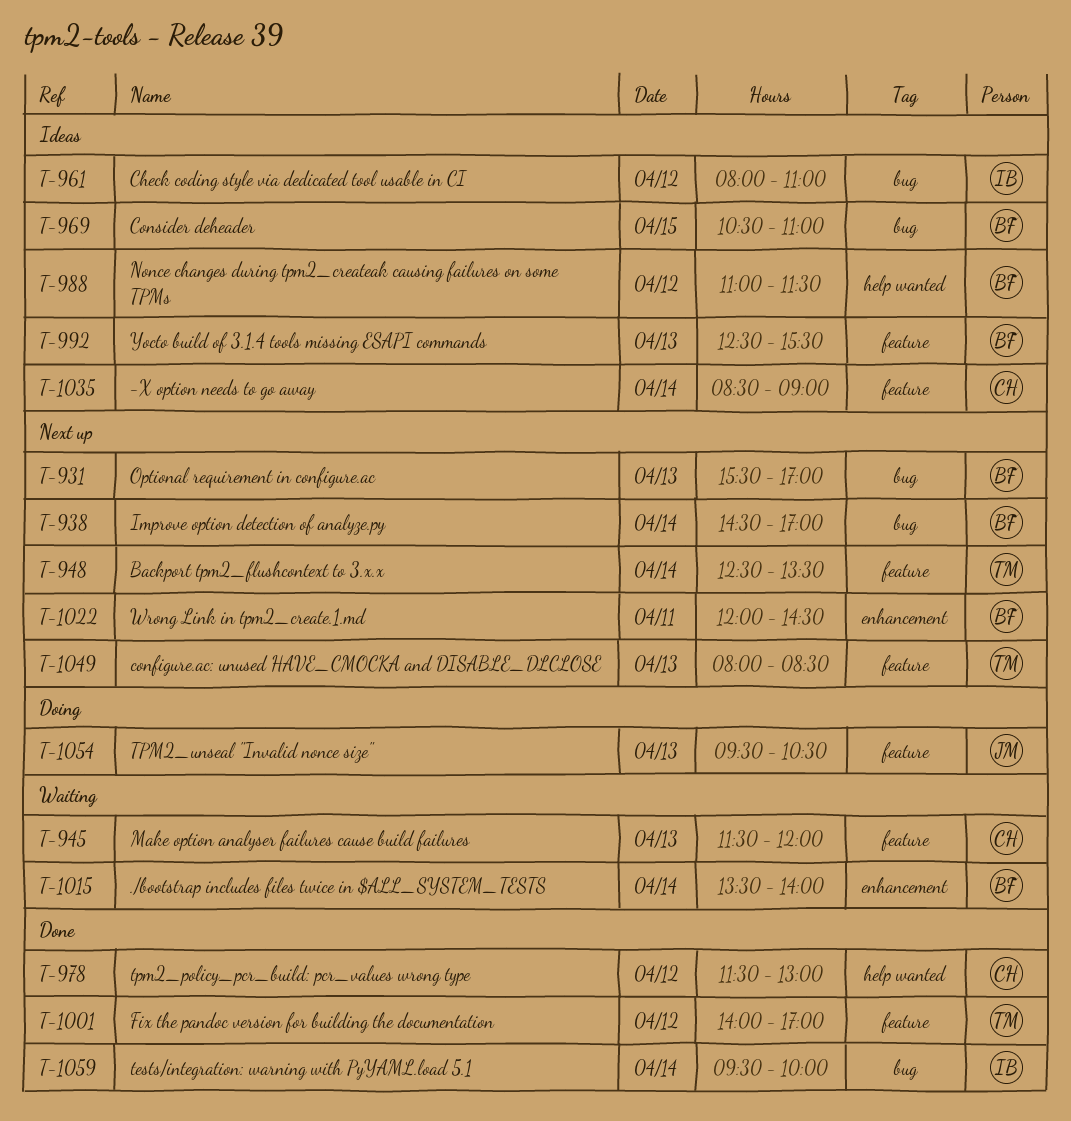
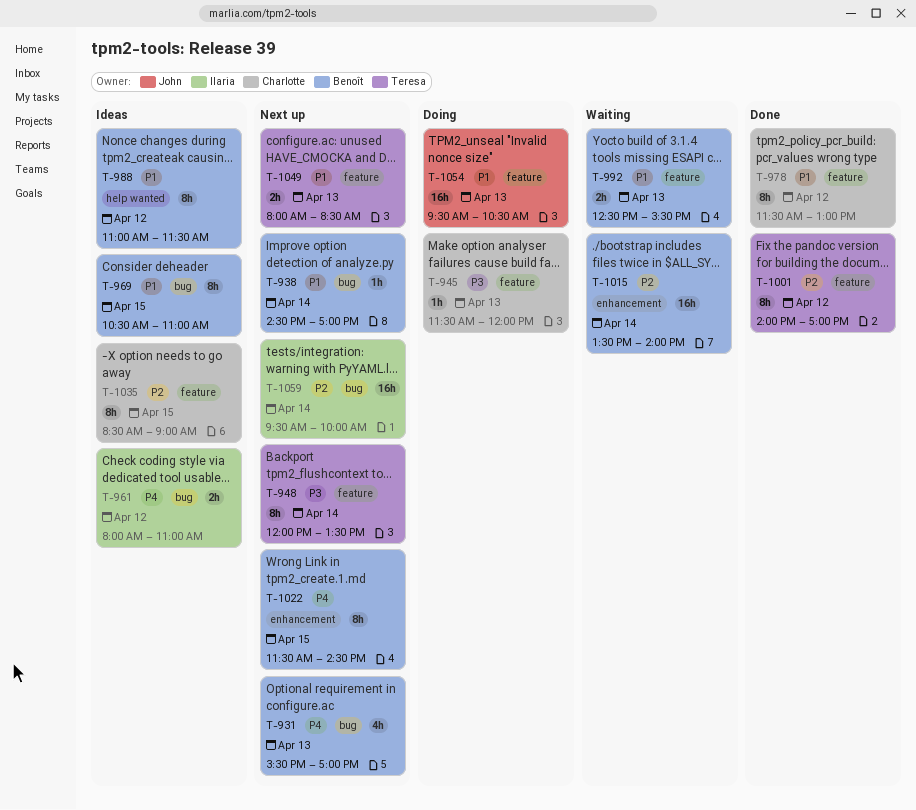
T-945, status: Waiting -> Doing
T-948, begins: 12:30 -> 12:00
T-978, label: help wanted -> feature
T-992, status: Ideas -> Waiting
T-1022, day: Apr 11 -> Apr 15
T-1022, begins: 12:00 -> 11:30
T-1035, day: Apr 14 -> Apr 15
T-1059, status: Done -> Next up

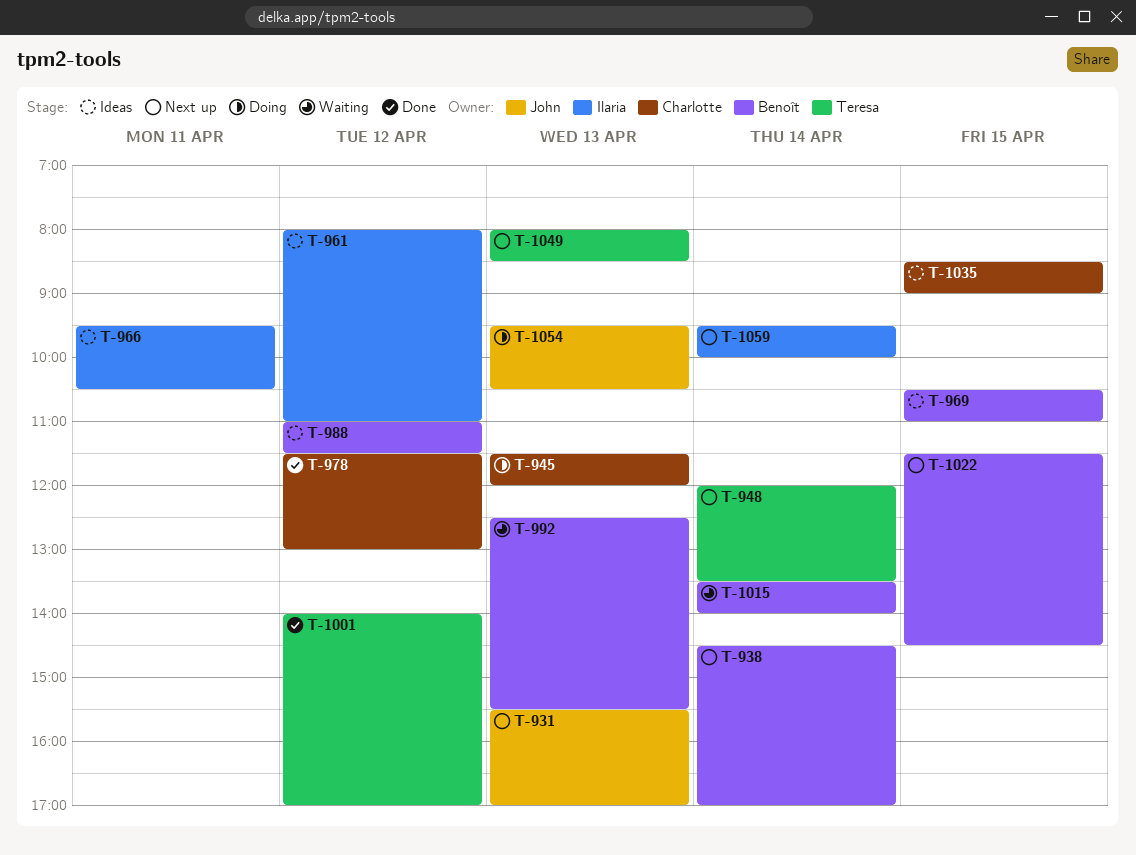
T-931, owner: Benoît -> John
T-966: none -> present

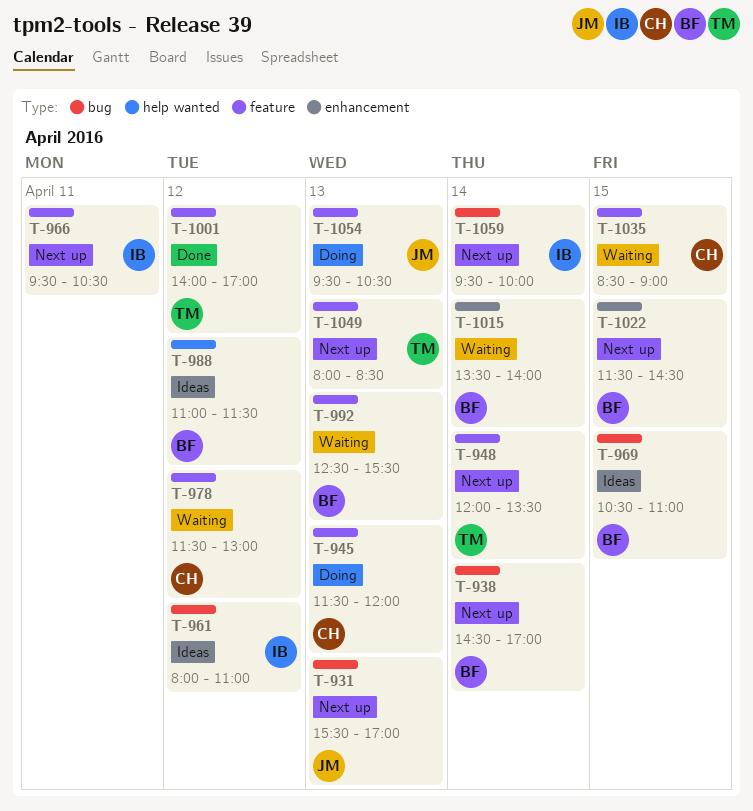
T-966, status: Ideas -> Next up
T-978, status: Done -> Waiting
T-1035, status: Ideas -> Waiting

